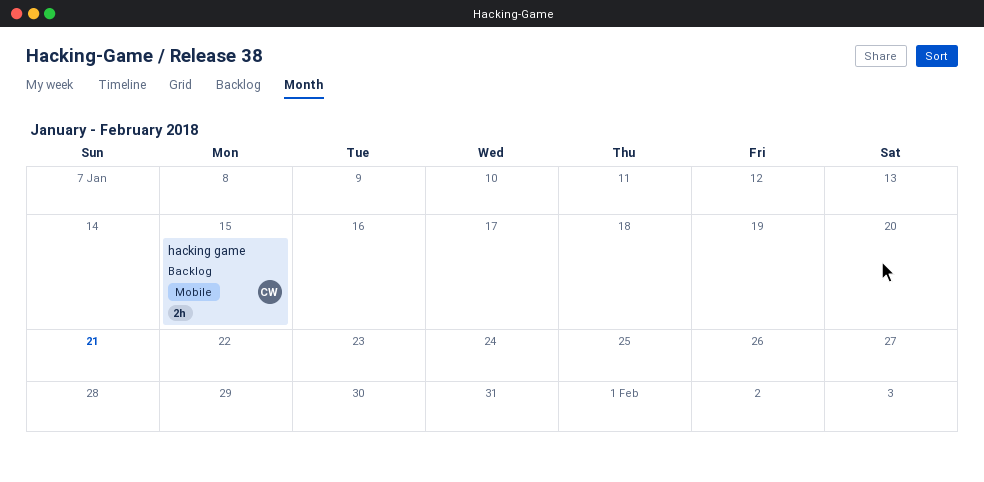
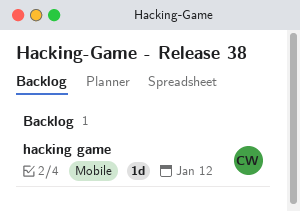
hacking game, estimate: 2h -> 1d
hacking game, due: Jan 15 -> Jan 12

